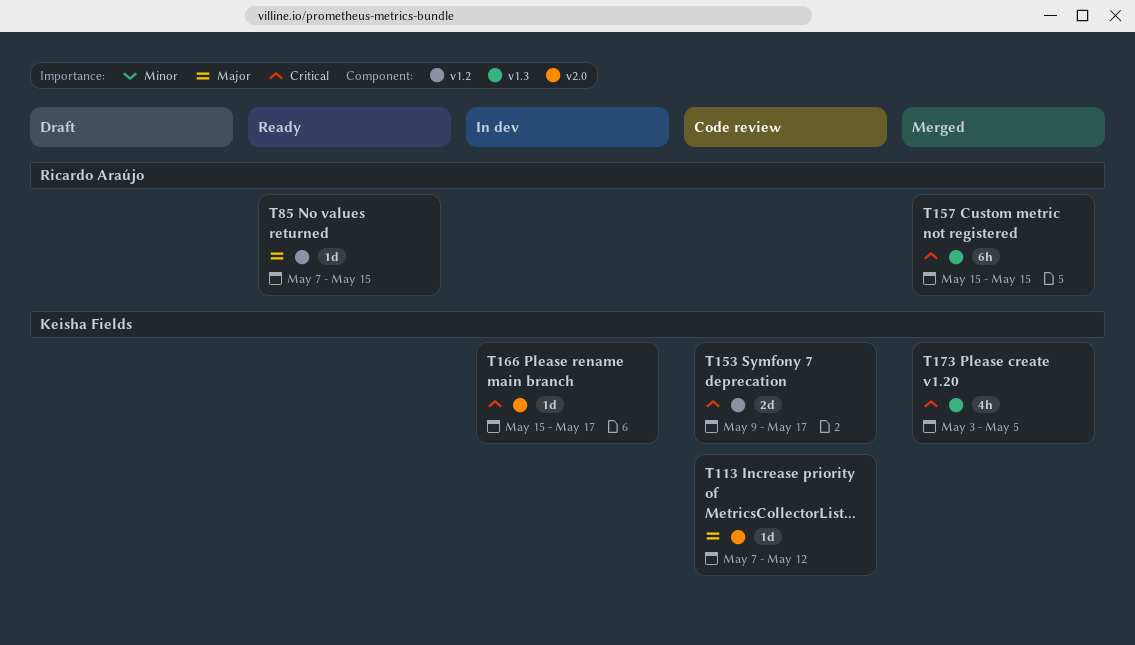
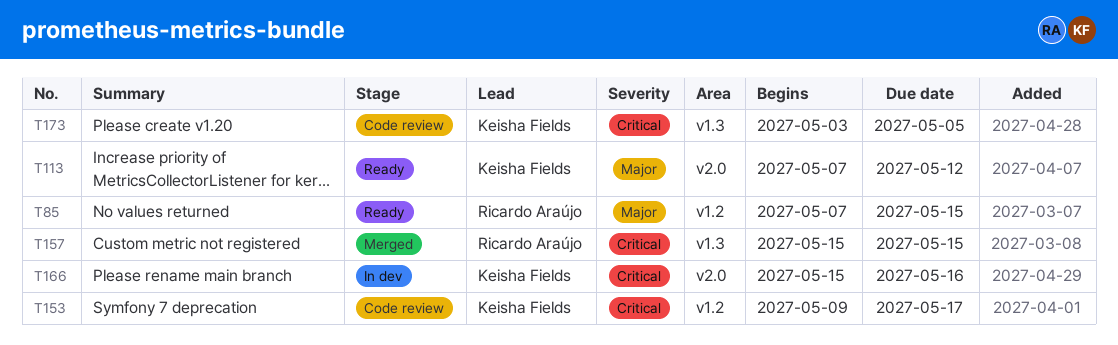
T113, status: Code review -> Ready
T166, due: May 17 -> May 16
T173, status: Merged -> Code review

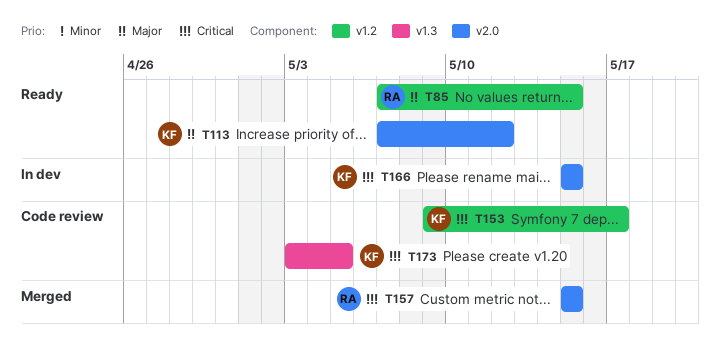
T157, label: v1.3 -> v2.0
T166, due: May 16 -> May 15

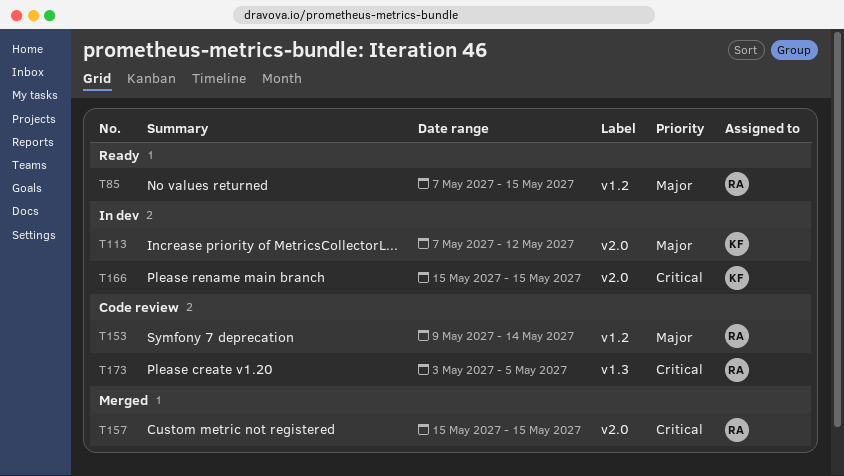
T113, status: Ready -> In dev
T153, owner: KF -> RA
T153, priority: Critical -> Major
T153, due: May 17 -> May 14
T173, owner: KF -> RA

